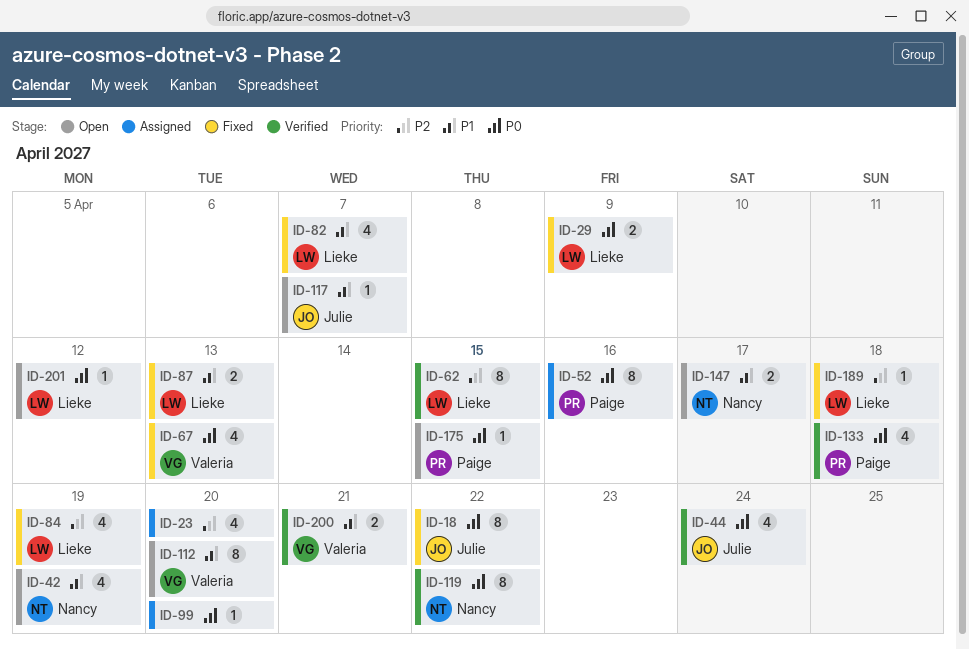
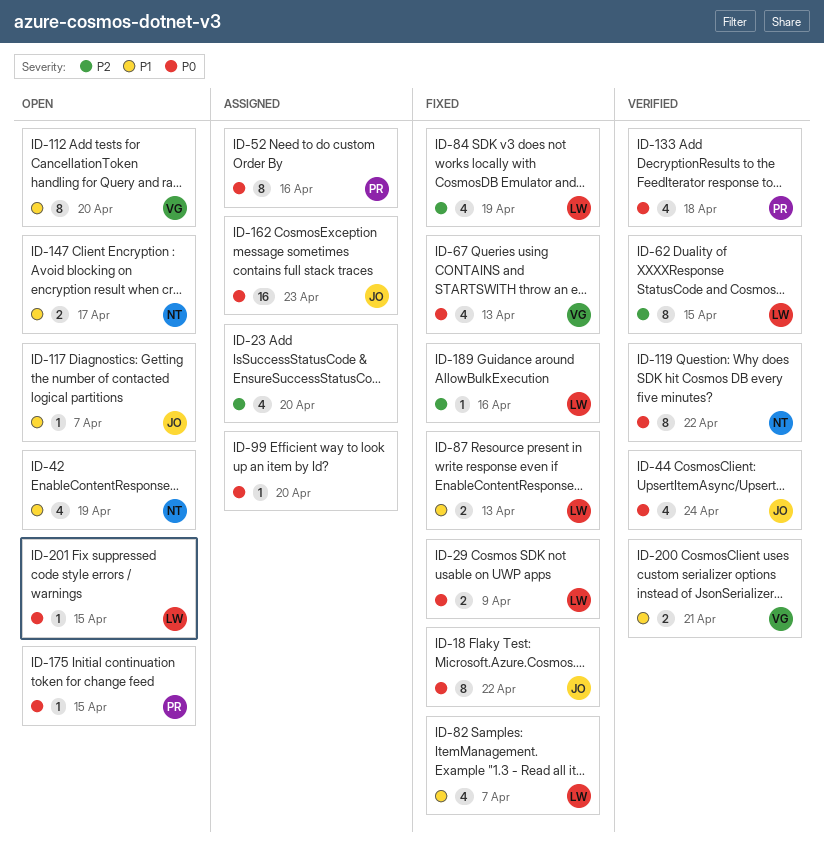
ID-162: none -> present
ID-189, due: Apr 18 -> Apr 16
ID-201, due: Apr 12 -> Apr 15

